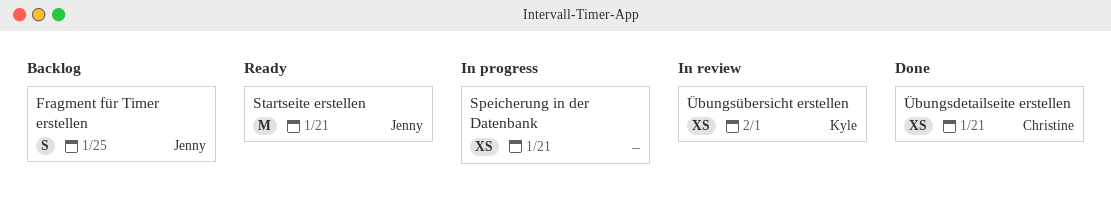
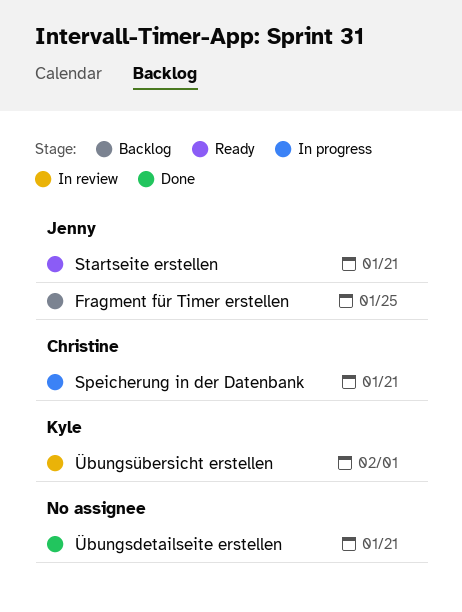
Speicherung in der Datenbank, owner: none -> Christine
Übungsdetailseite erstellen, owner: Christine -> none

